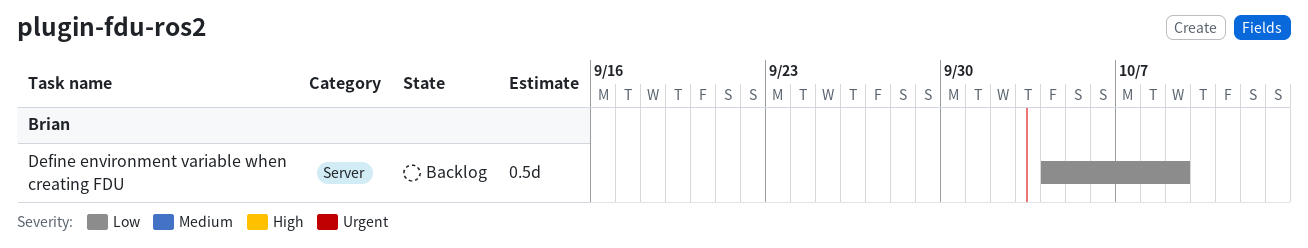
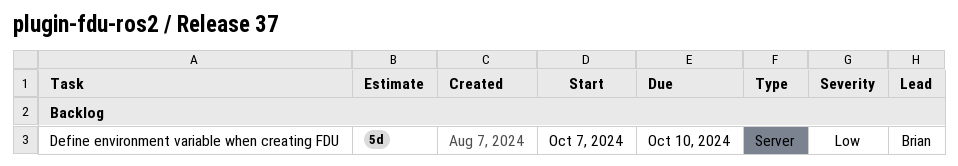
Define environment variable when creating FDU, estimate: 0.5d -> 5d
Define environment variable when creating FDU, start: Oct 4 -> Oct 7
Define environment variable when creating FDU, due: Oct 9 -> Oct 10

